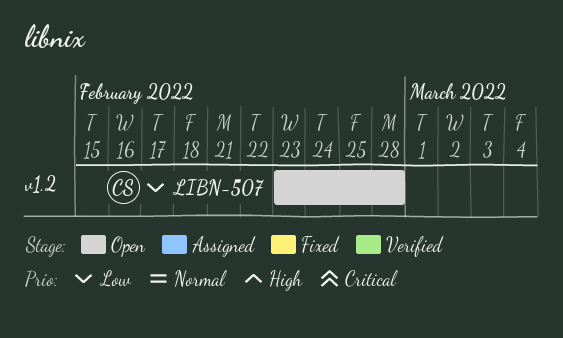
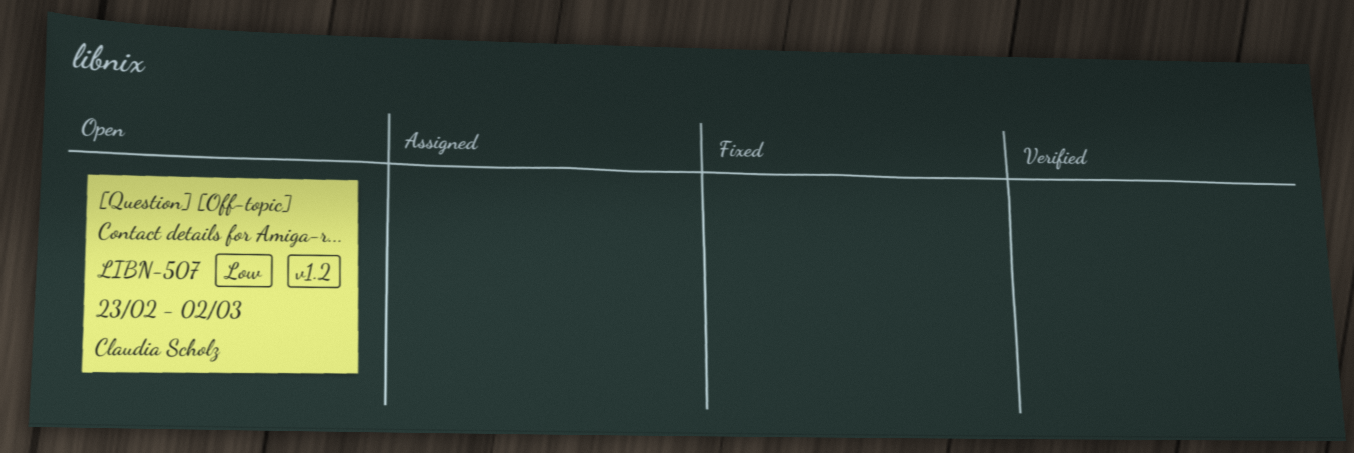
LIBN-507, due: Feb 28 -> Mar 2

